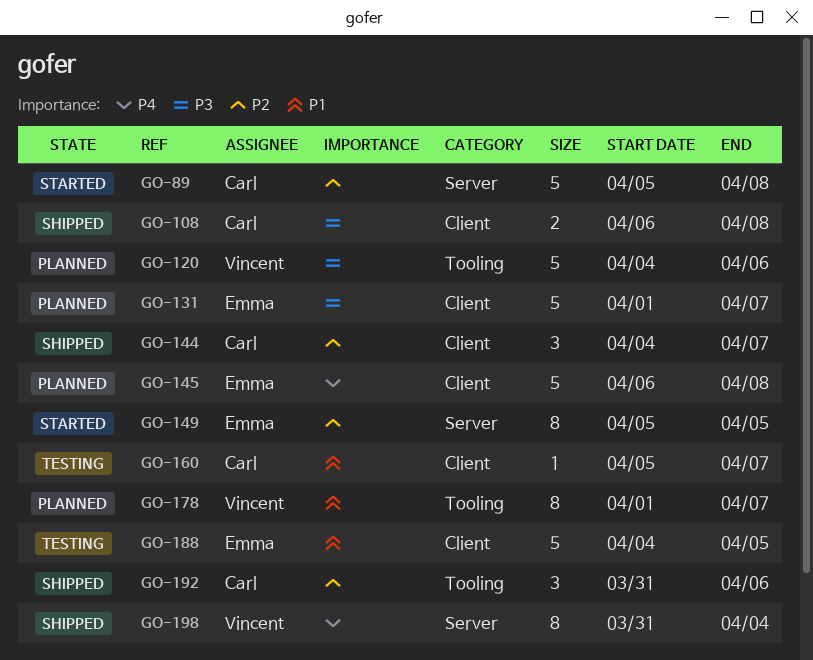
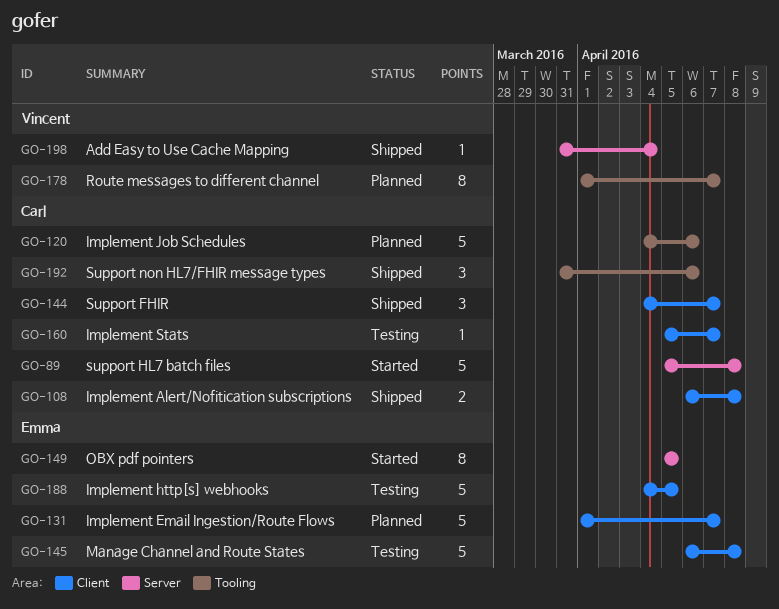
GO-120, owner: Vincent -> Carl
GO-145, status: Planned -> Testing
GO-198, estimate: 8 -> 1

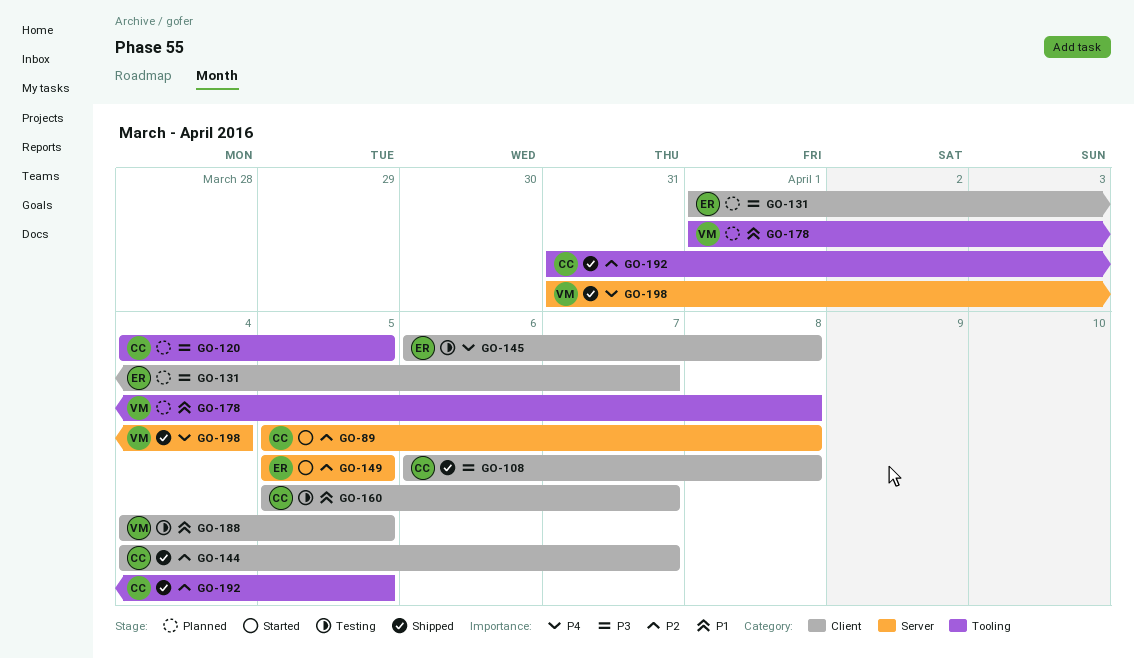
GO-120, due: Apr 6 -> Apr 5
GO-178, due: Apr 7 -> Apr 8
GO-188, owner: Emma -> Vincent
GO-192, due: Apr 6 -> Apr 5

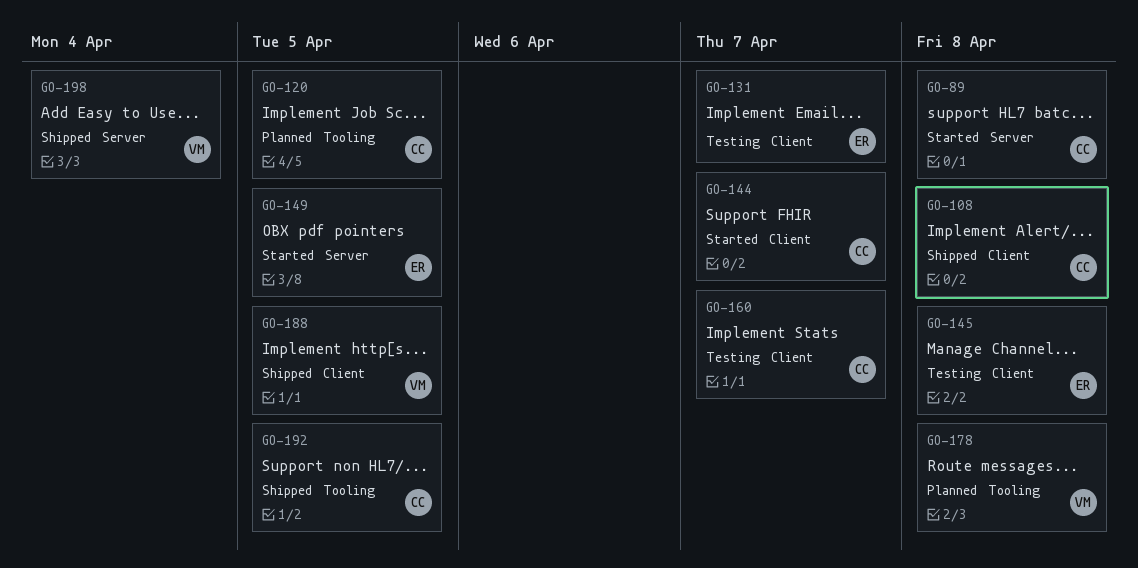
GO-131, status: Planned -> Testing
GO-144, status: Shipped -> Started
GO-188, status: Testing -> Shipped

